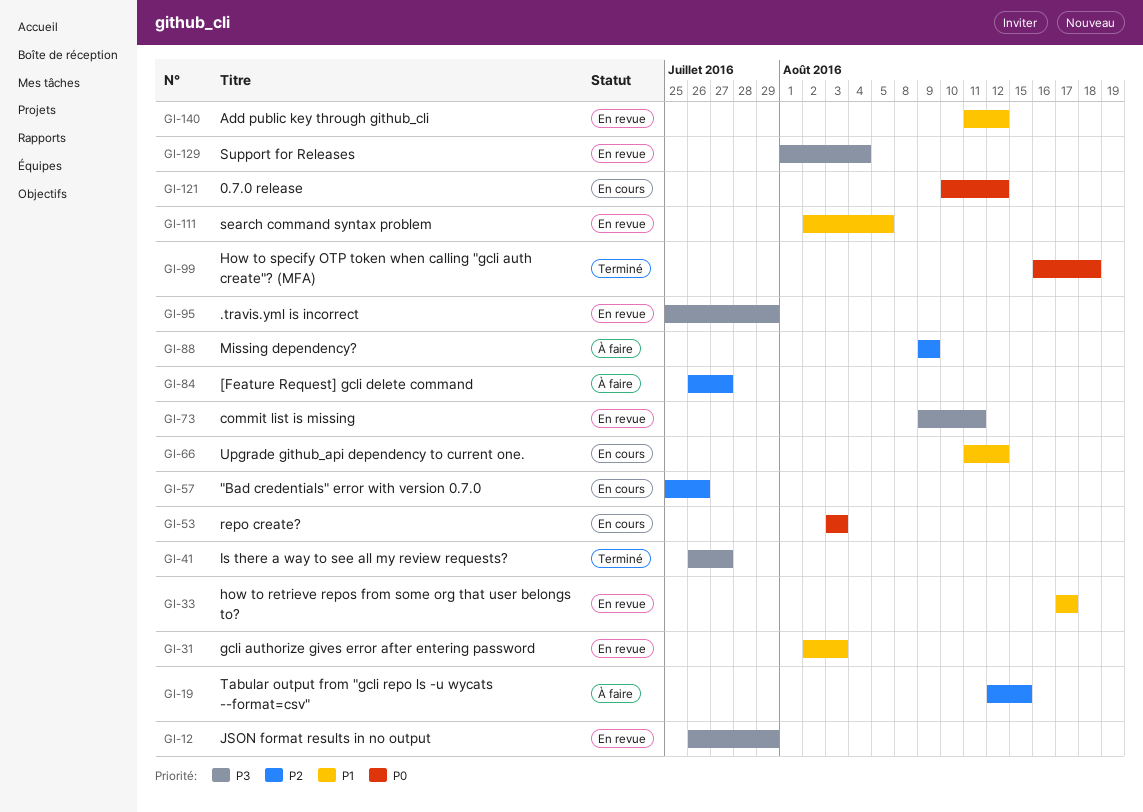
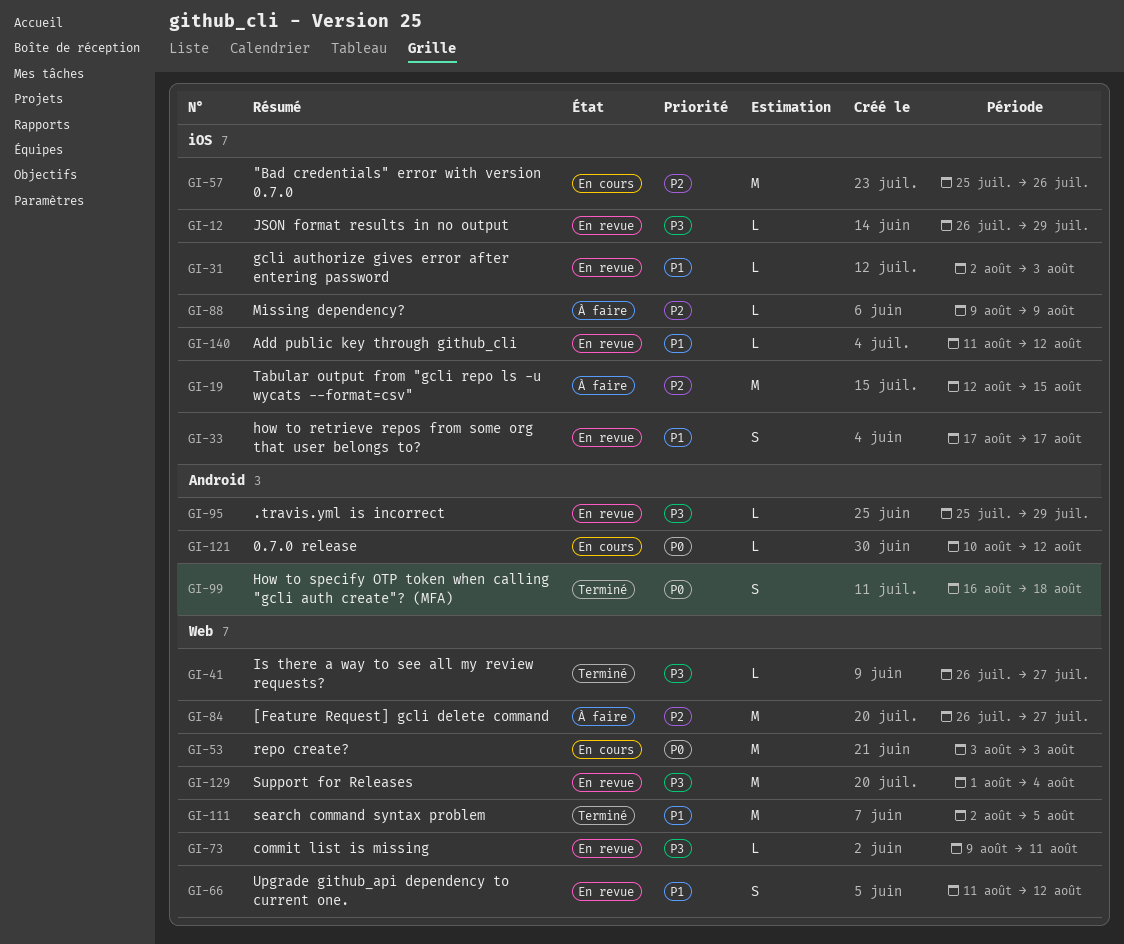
GI-66, status: En cours -> En revue
GI-111, status: En revue -> Terminé

